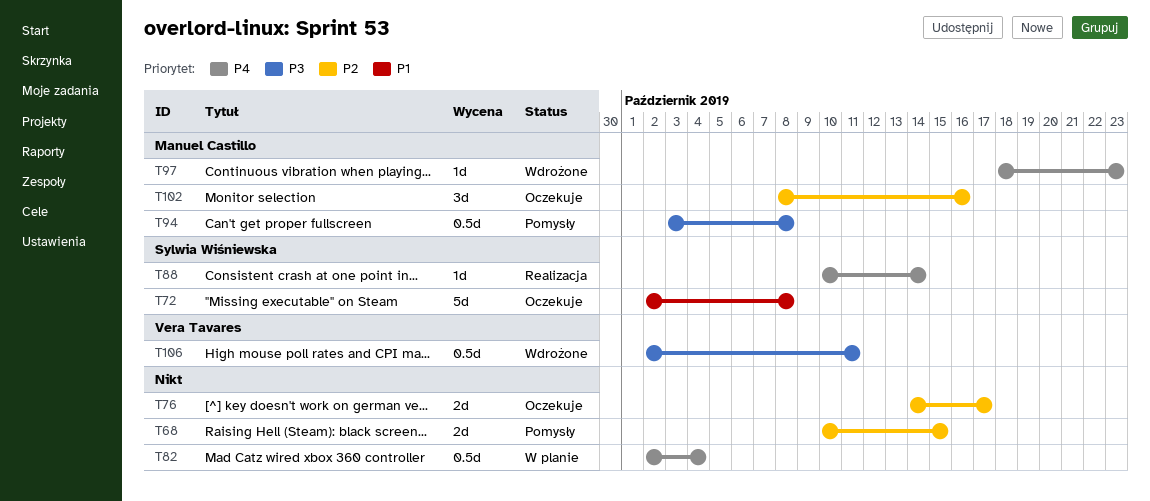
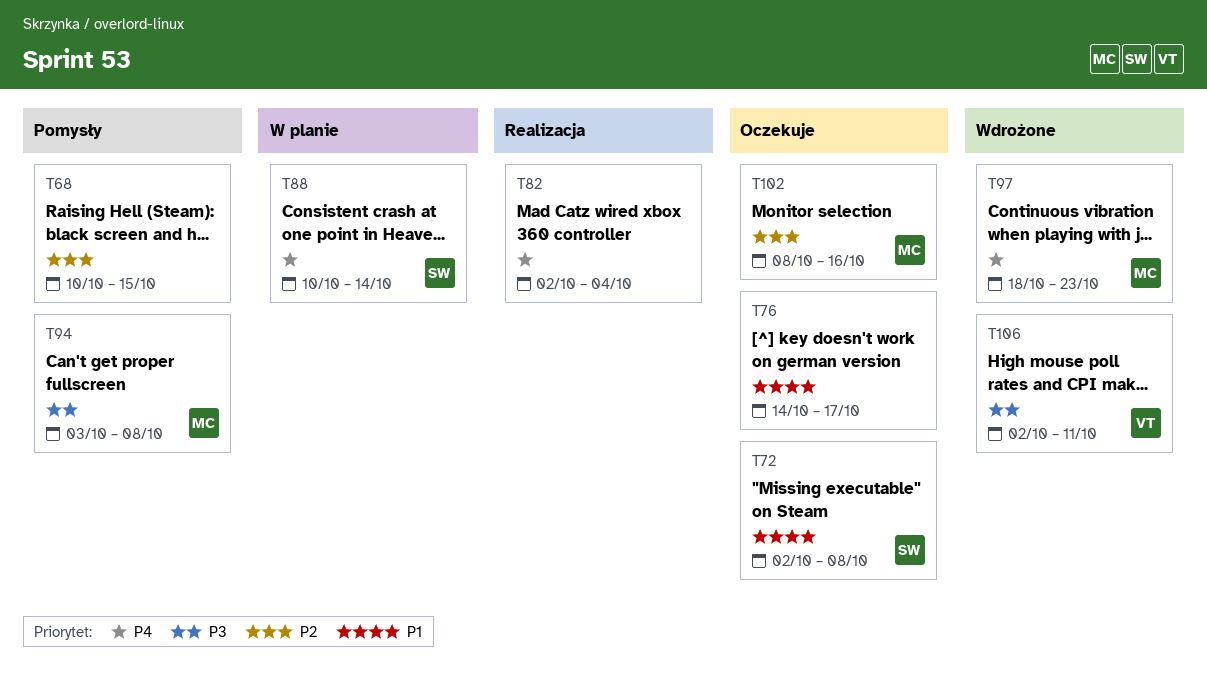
T76, priority: P2 -> P1
T82, status: W planie -> Realizacja
T88, status: Realizacja -> W planie

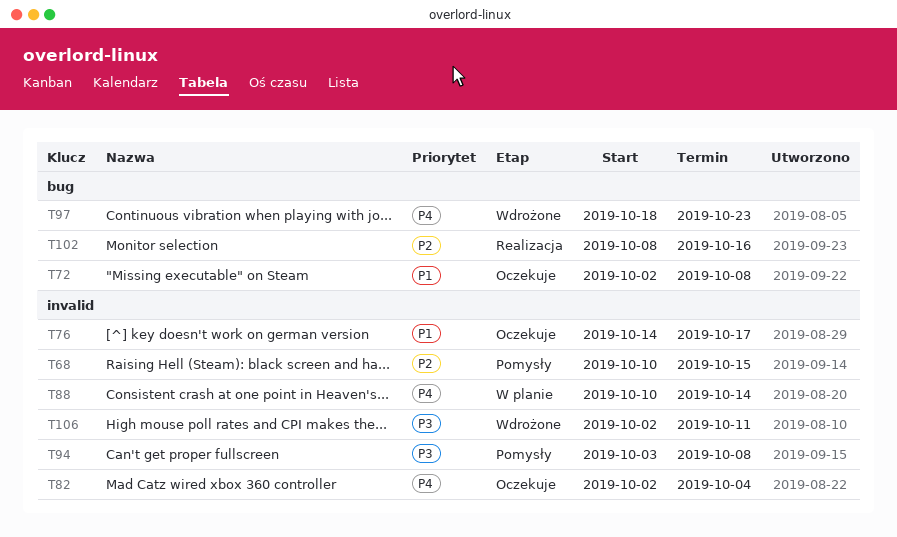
T82, status: Realizacja -> Oczekuje
T102, status: Oczekuje -> Realizacja

